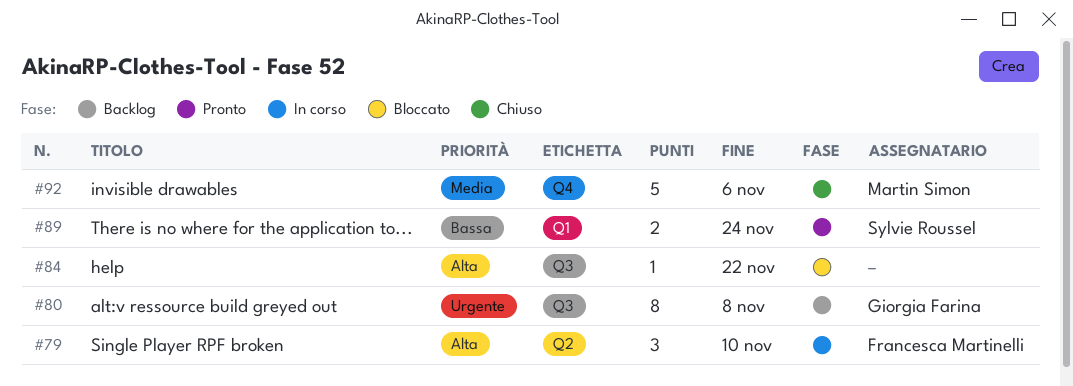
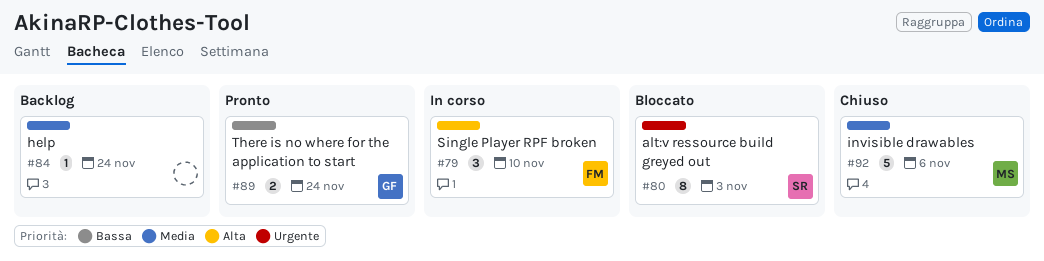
#80, status: Backlog -> Bloccato
#80, owner: Giorgia Farina -> Sylvie Roussel
#80, due: Nov 8 -> Nov 3
#84, status: Bloccato -> Backlog
#84, priority: Alta -> Media
#84, due: Nov 22 -> Nov 24
#89, owner: Sylvie Roussel -> Giorgia Farina

